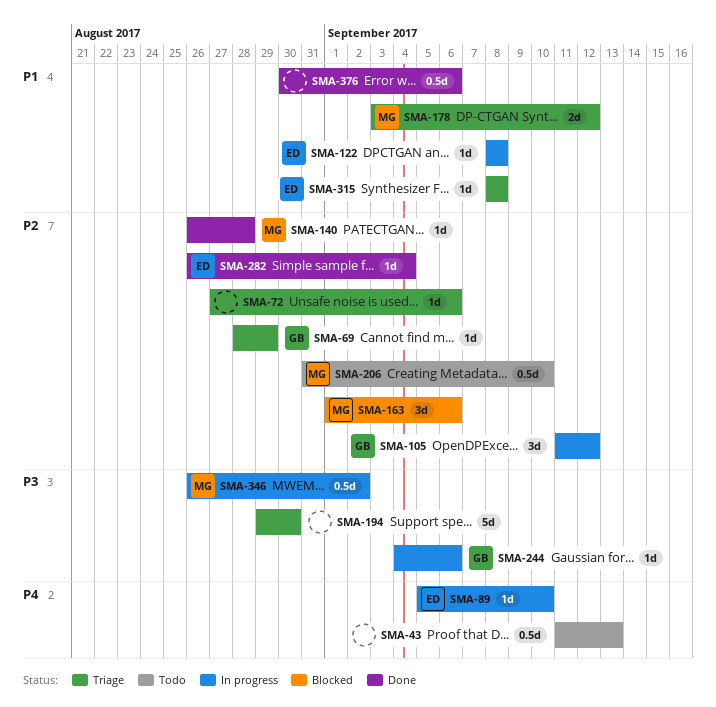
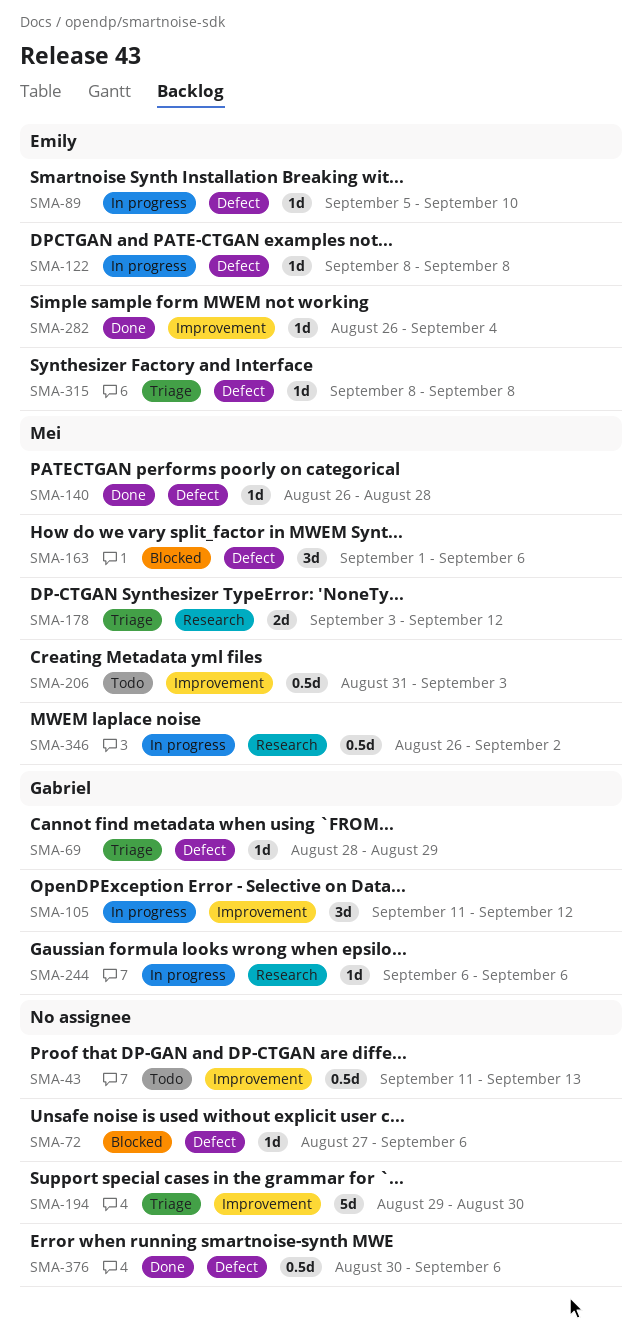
SMA-72, status: Triage -> Blocked
SMA-206, due: Sep 10 -> Sep 3
SMA-244, start: Sep 4 -> Sep 6

